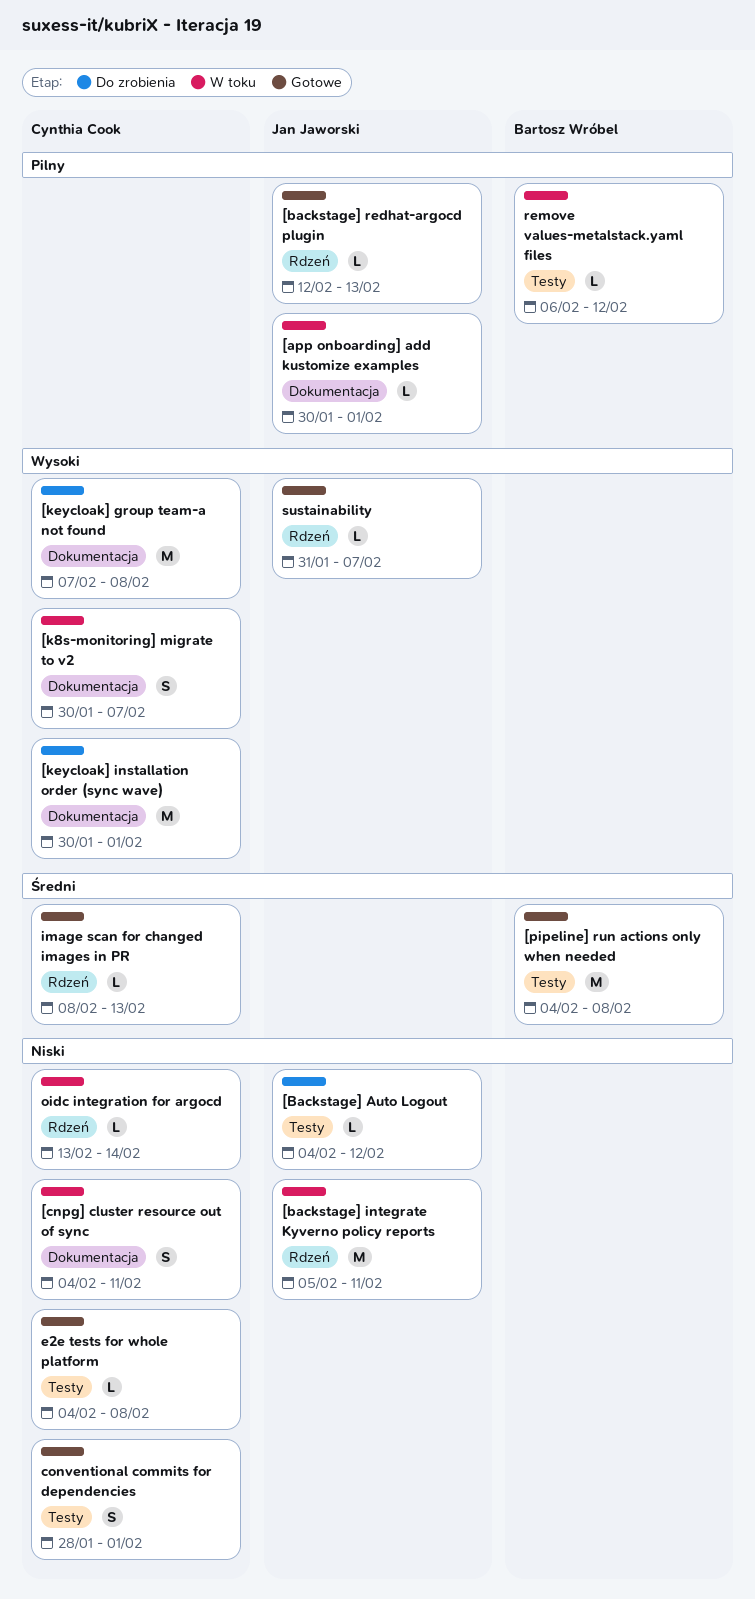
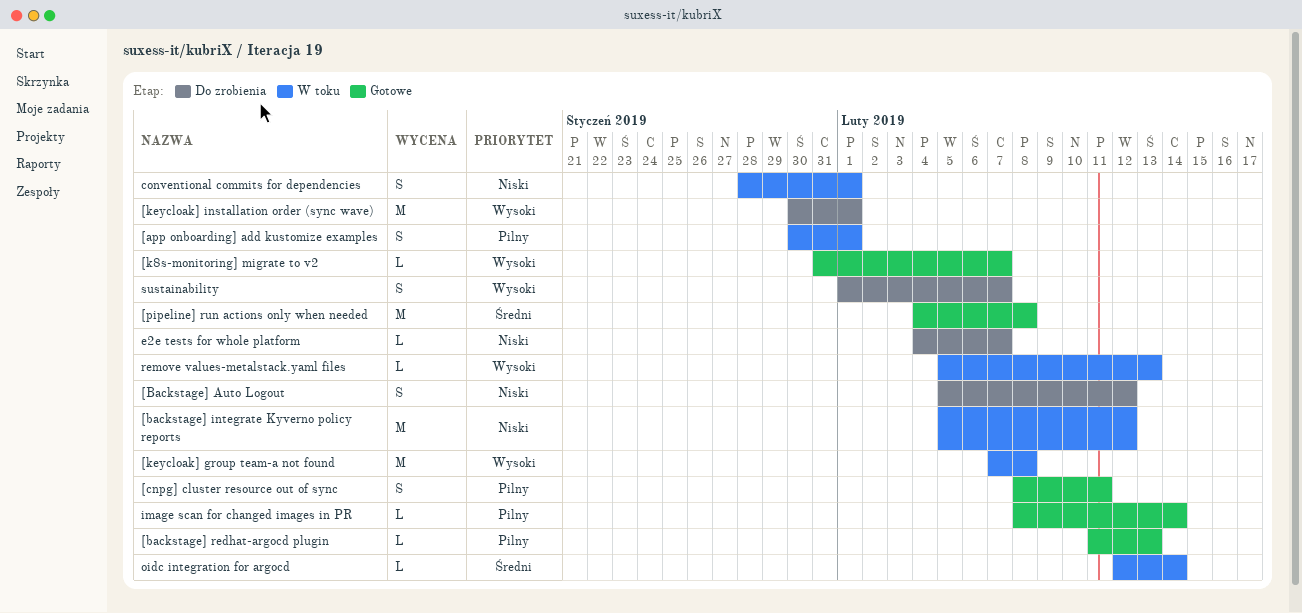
[app onboarding] add kustomize examples, estimate: L -> S
[Backstage] Auto Logout, estimate: L -> S
[Backstage] Auto Logout, start: Feb 4 -> Feb 5
[backstage] integrate Kyverno policy reports, due: Feb 11 -> Feb 12
[backstage] redhat-argocd plugin, start: Feb 12 -> Feb 11
[cnpg] cluster resource out of sync, status: W toku -> Gotowe
[cnpg] cluster resource out of sync, priority: Niski -> Pilny
[cnpg] cluster resource out of sync, start: Feb 4 -> Feb 8
[k8s-monitoring] migrate to v2, status: W toku -> Gotowe
[k8s-monitoring] migrate to v2, estimate: S -> L
[k8s-monitoring] migrate to v2, start: Jan 30 -> Jan 31
[keycloak] group team-a not found, status: Do zrobienia -> W toku
conventional commits for dependencies, status: Gotowe -> W toku
e2e tests for whole platform, status: Gotowe -> Do zrobienia
e2e tests for whole platform, due: Feb 8 -> Feb 7
image scan for changed images in PR, priority: Średni -> Pilny
image scan for changed images in PR, due: Feb 13 -> Feb 14
oidc integration for argocd, priority: Niski -> Średni
oidc integration for argocd, start: Feb 13 -> Feb 12
remove values-metalstack.yaml files, priority: Pilny -> Wysoki
remove values-metalstack.yaml files, start: Feb 6 -> Feb 5
remove values-metalstack.yaml files, due: Feb 12 -> Feb 13
sustainability, status: Gotowe -> Do zrobienia
sustainability, estimate: L -> S
sustainability, start: Jan 31 -> Feb 1

